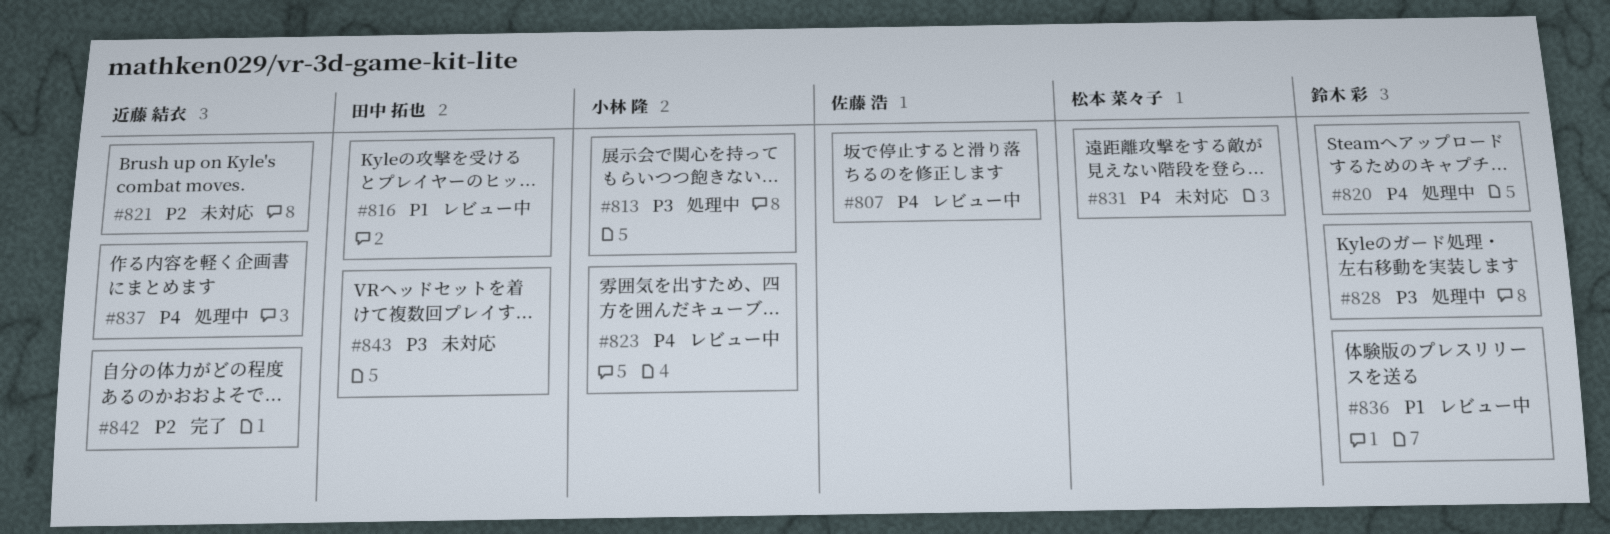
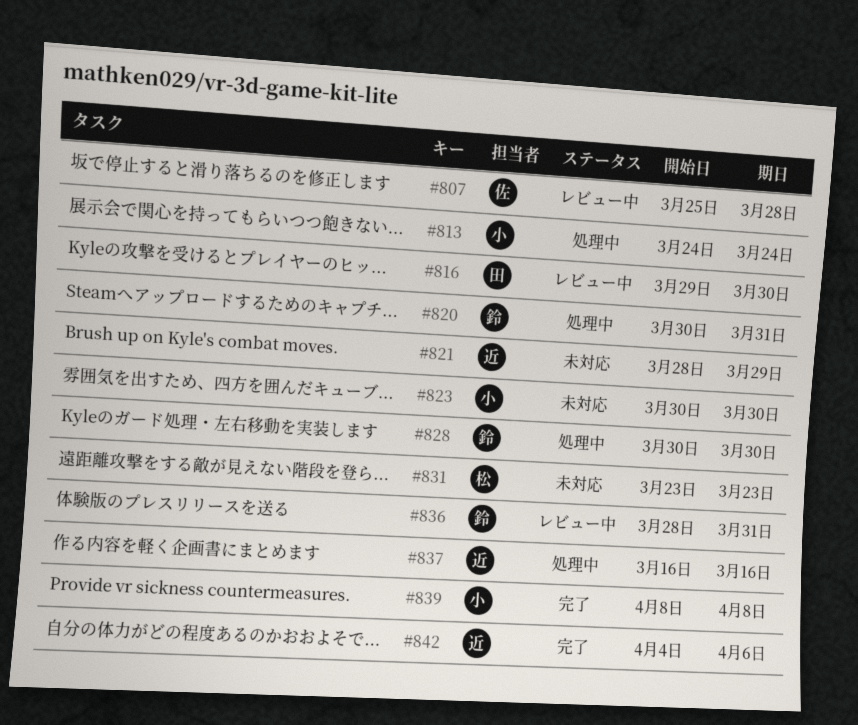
#823, status: レビュー中 -> 未対応
#839: none -> present
#843: present -> none

